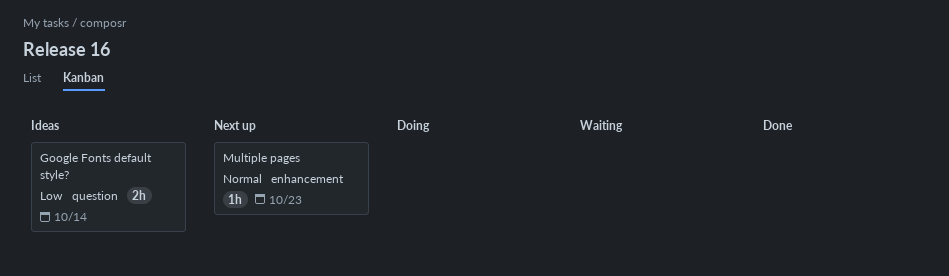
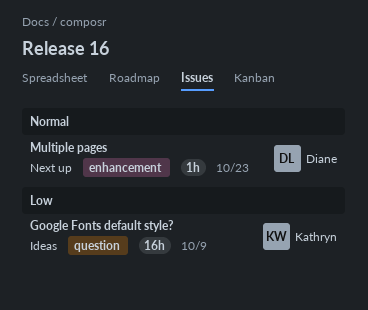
Google Fonts default style?, estimate: 2h -> 16h
Google Fonts default style?, due: Oct 14 -> Oct 9

